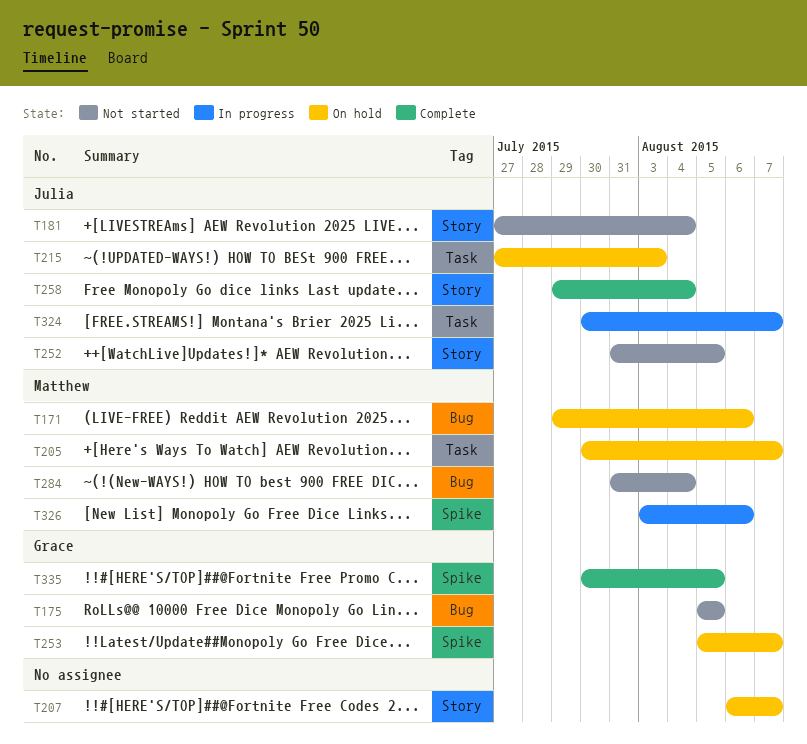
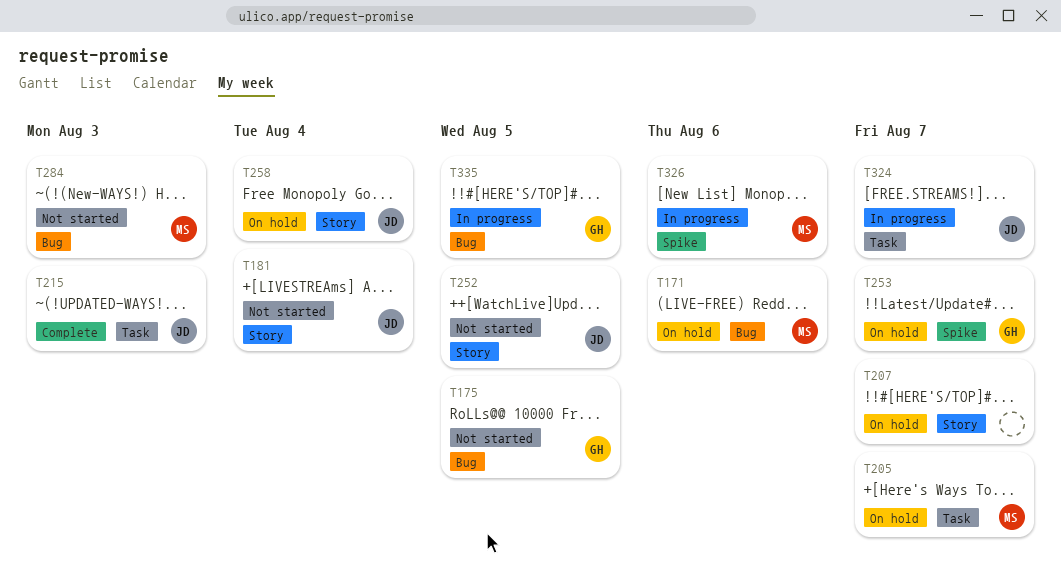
T215, status: On hold -> Complete
T258, status: Complete -> On hold
T284, due: Aug 4 -> Aug 3
T335, status: Complete -> In progress
T335, label: Spike -> Bug

